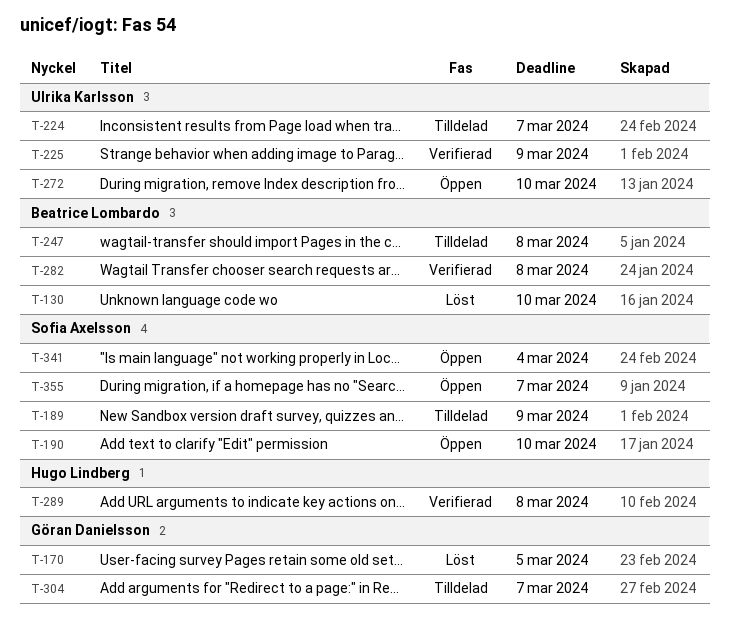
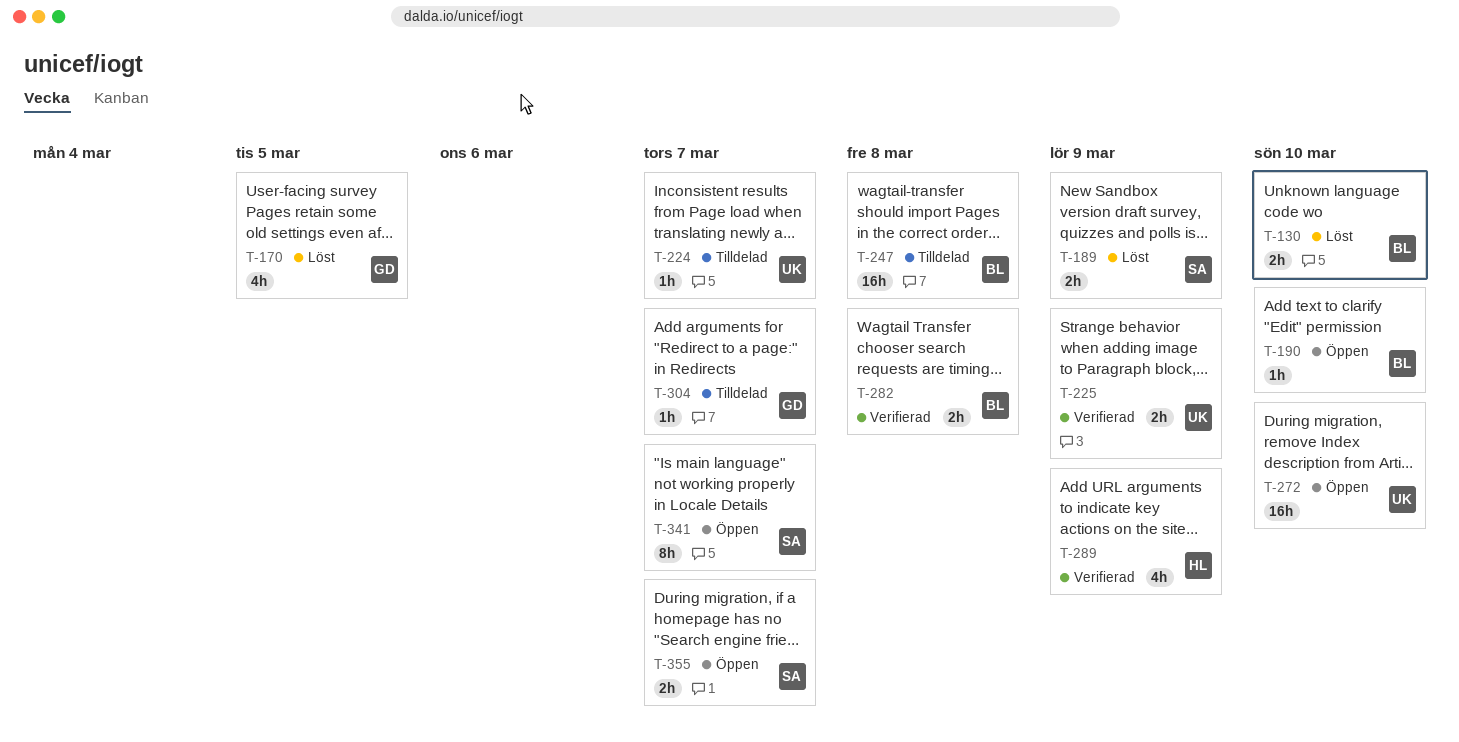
T-189, status: Tilldelad -> Löst
T-190, owner: Sofia Axelsson -> Beatrice Lombardo
T-289, due: Mar 8 -> Mar 9
T-341, due: Mar 4 -> Mar 7

